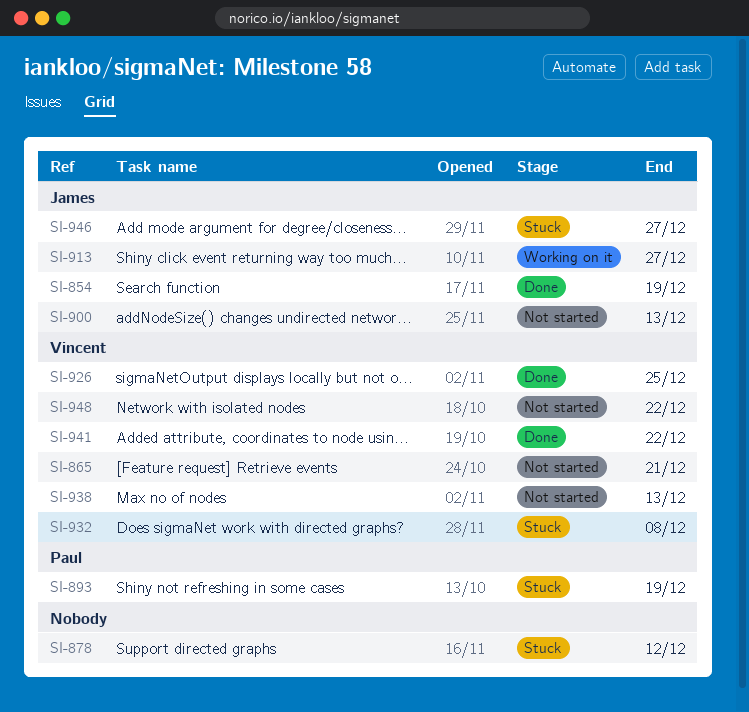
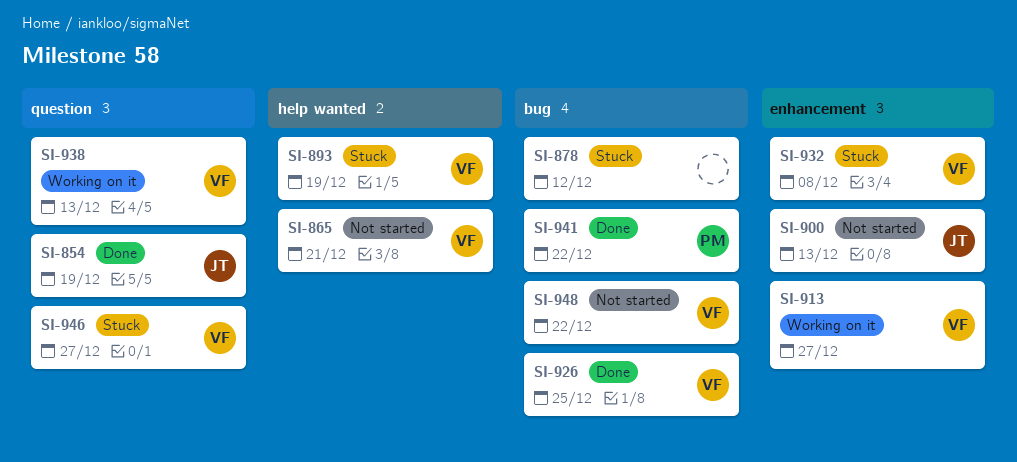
SI-893, owner: Paul -> Vincent
SI-913, owner: James -> Vincent
SI-938, status: Not started -> Working on it
SI-941, owner: Vincent -> Paul
SI-946, owner: James -> Vincent

